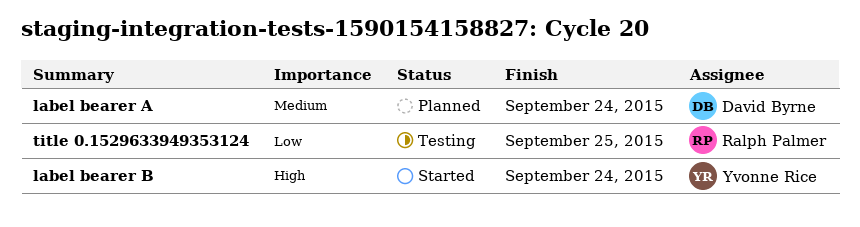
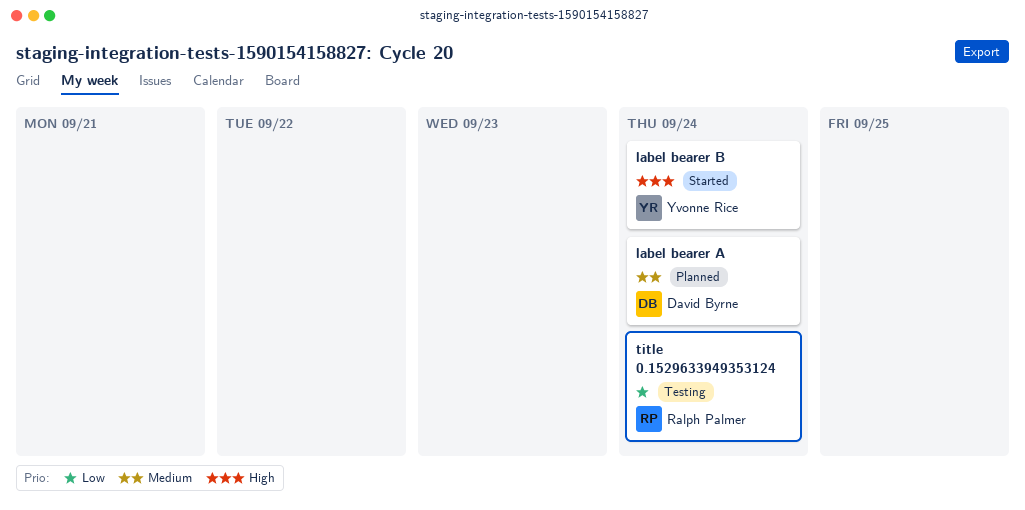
title 0.1529633949353124, due: Sep 25 -> Sep 24

